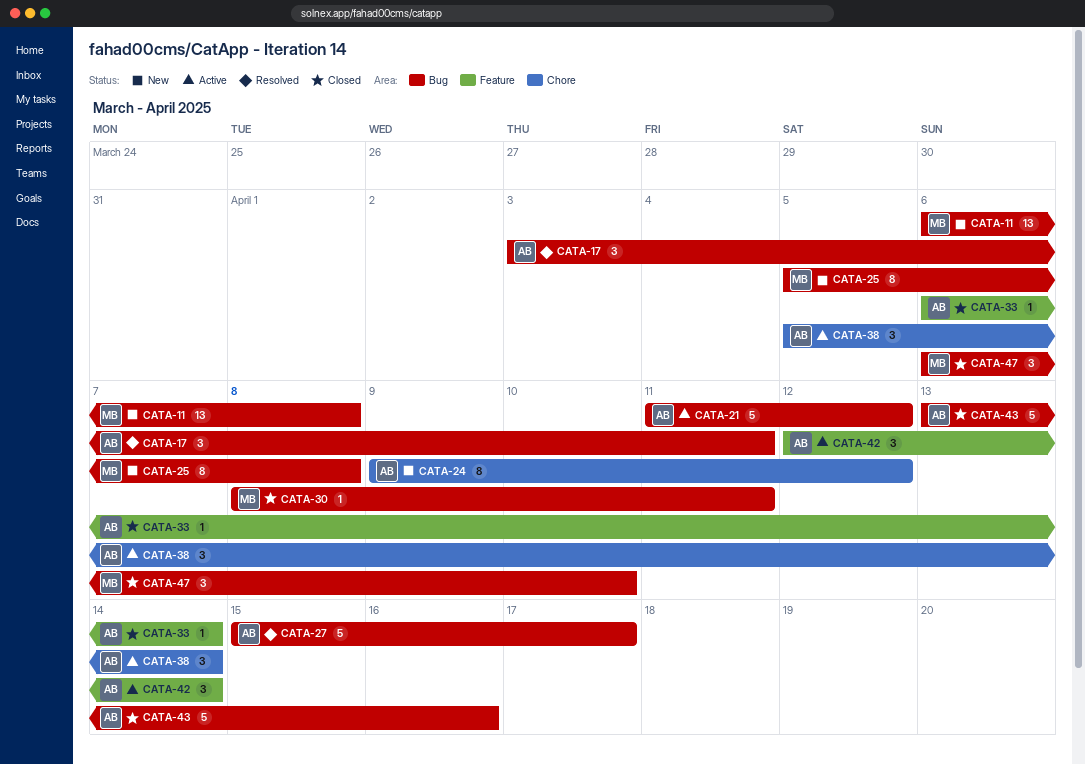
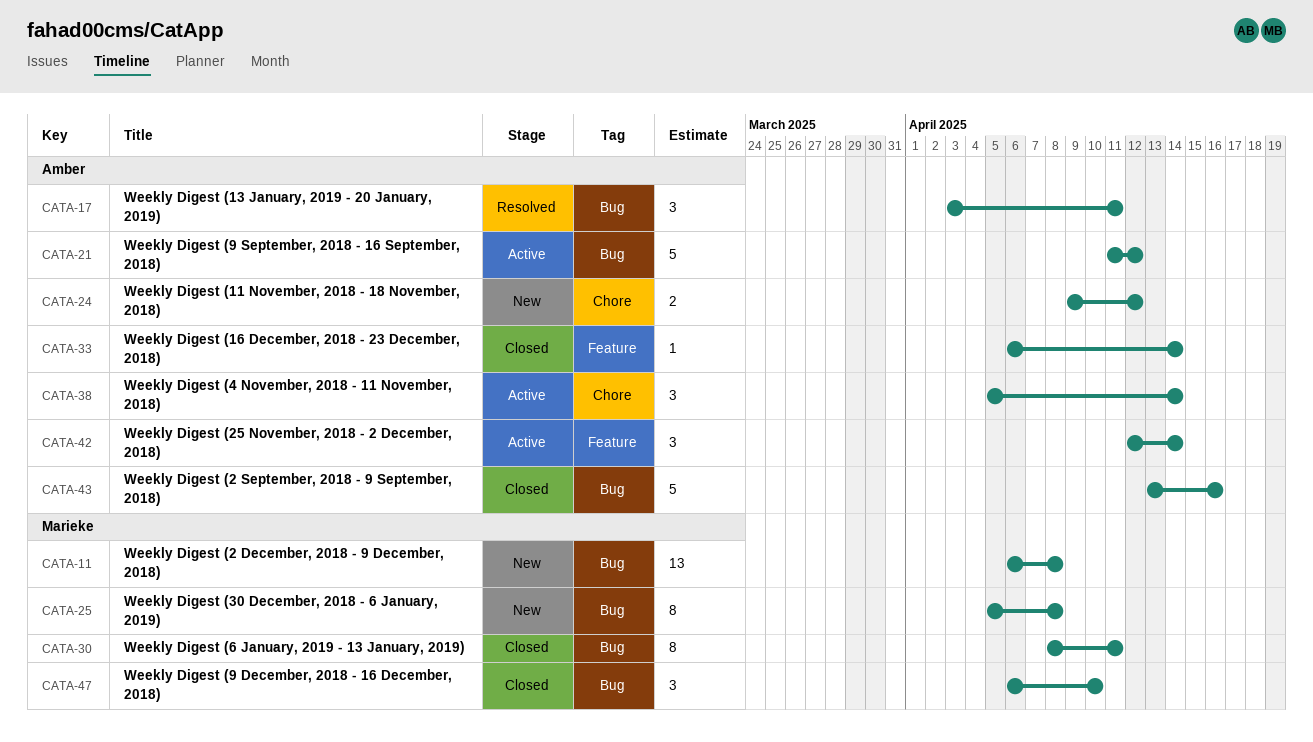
CATA-24, estimate: 8 -> 2
CATA-27: present -> none
CATA-30, estimate: 1 -> 8

